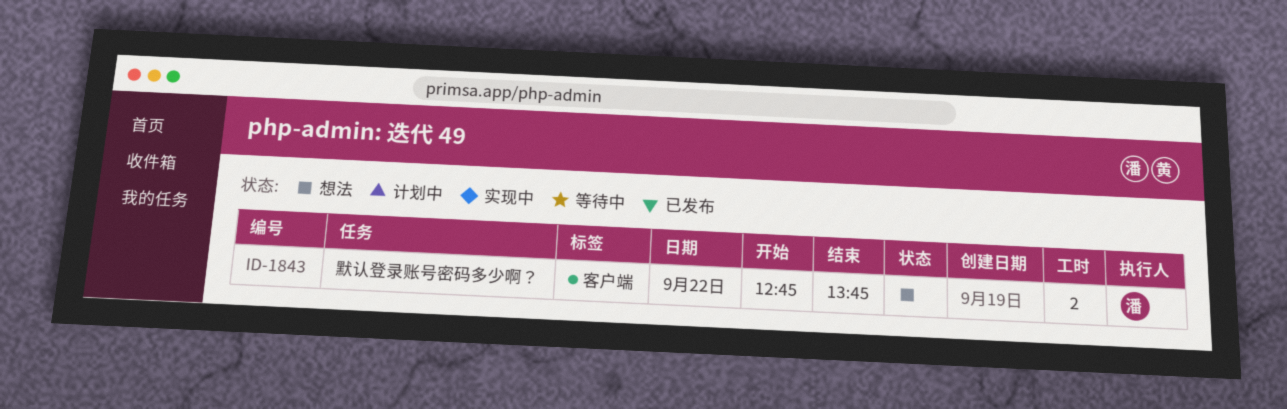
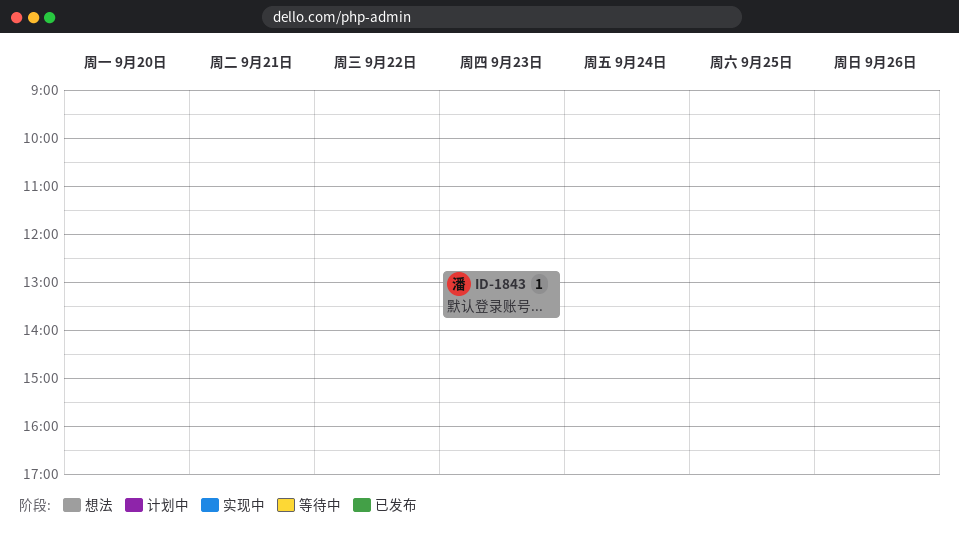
ID-1843, estimate: 2 -> 1
ID-1843, day: Sep 22 -> Sep 23

